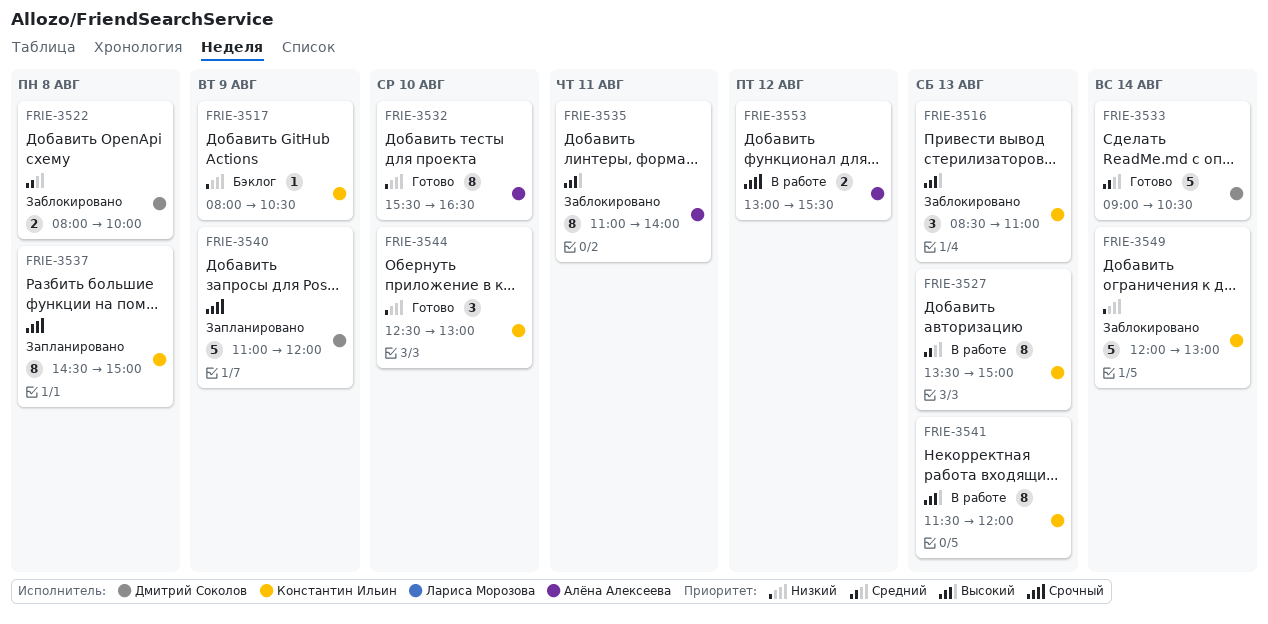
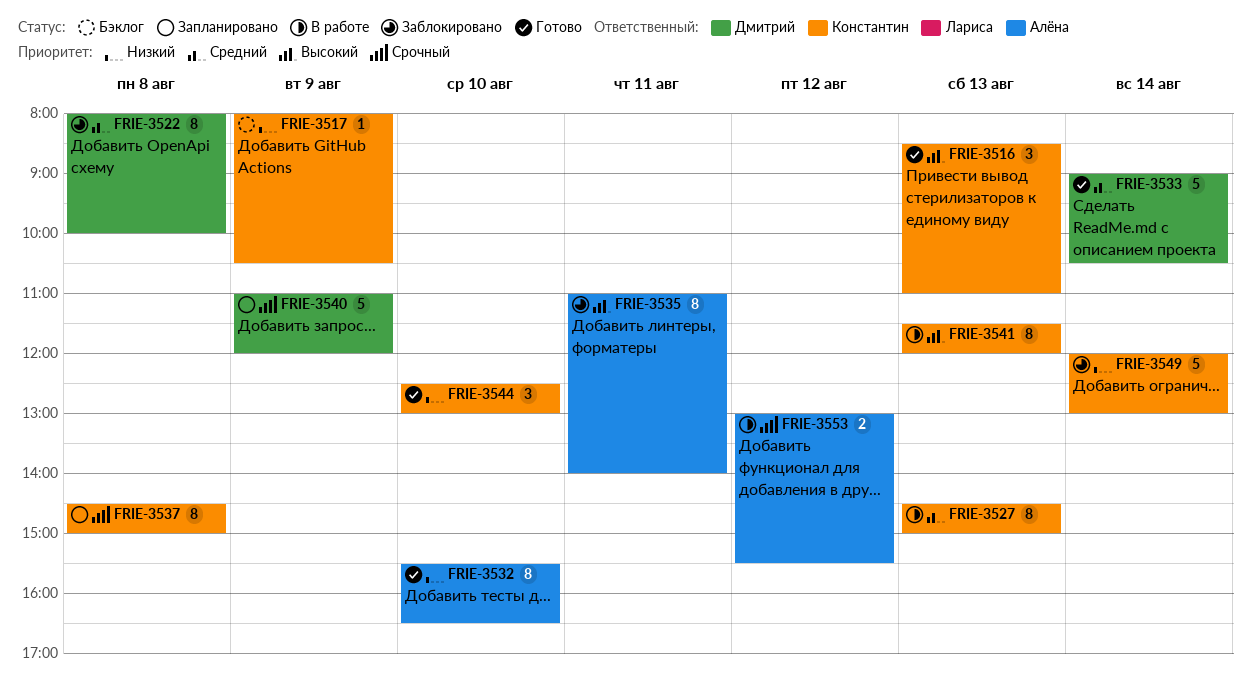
FRIE-3516, status: Заблокировано -> Готово
FRIE-3522, estimate: 2 -> 8
FRIE-3527, begins: 13:30 -> 14:30

